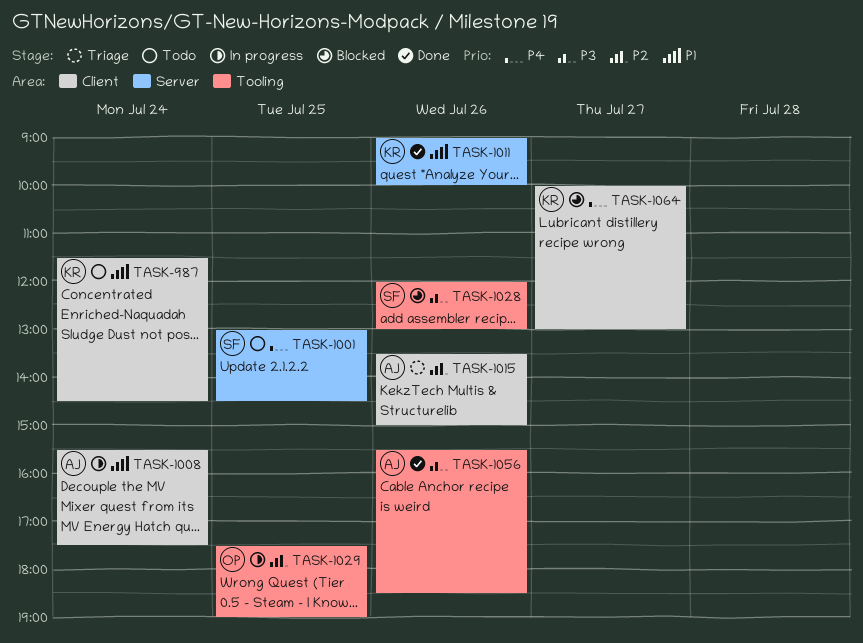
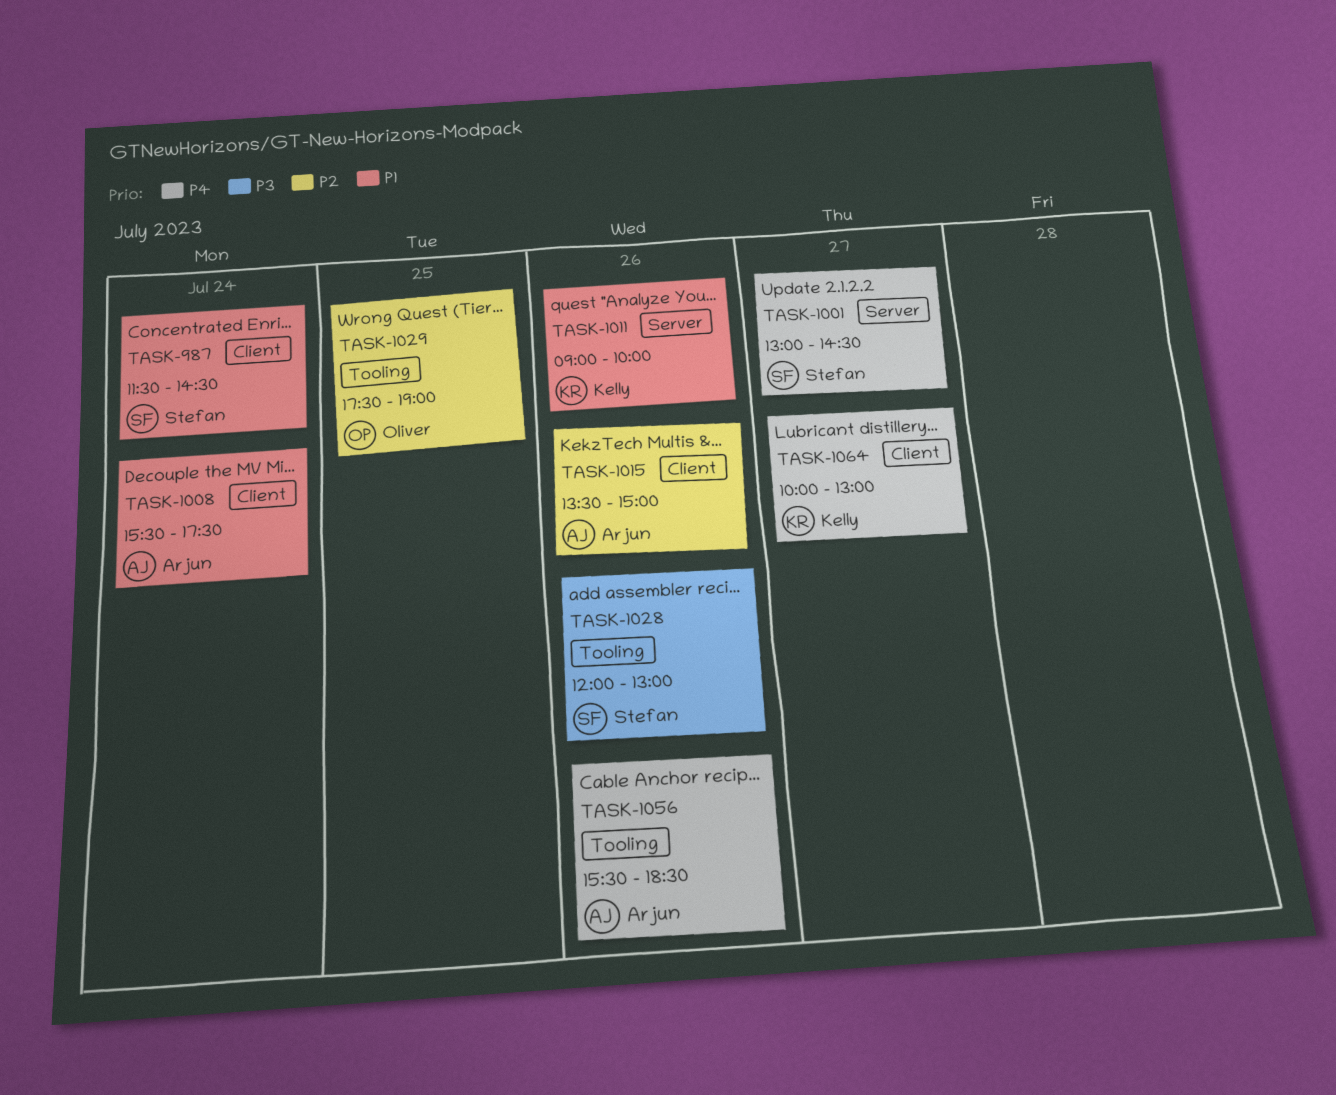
TASK-987, owner: Kelly -> Stefan
TASK-1001, day: Jul 25 -> Jul 27
TASK-1056, priority: P3 -> P4

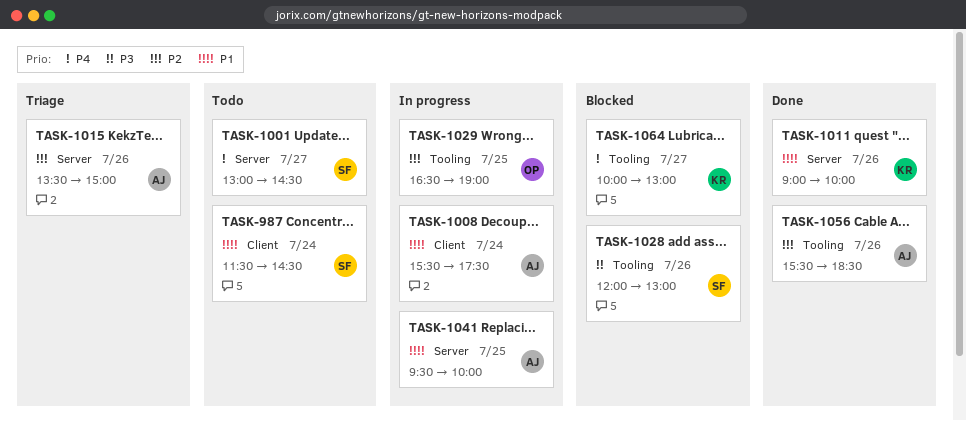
TASK-1015, label: Client -> Server
TASK-1029, begins: 17:30 -> 16:30
TASK-1041: none -> present
TASK-1056, priority: P4 -> P2
TASK-1064, label: Client -> Tooling

